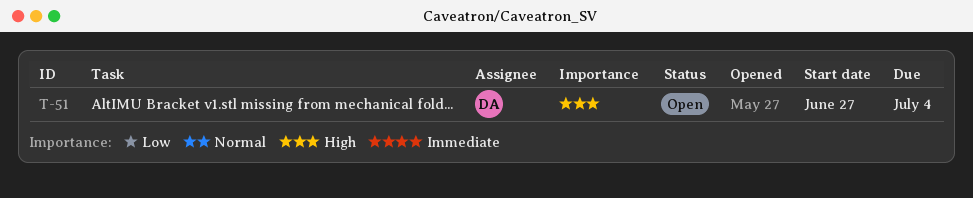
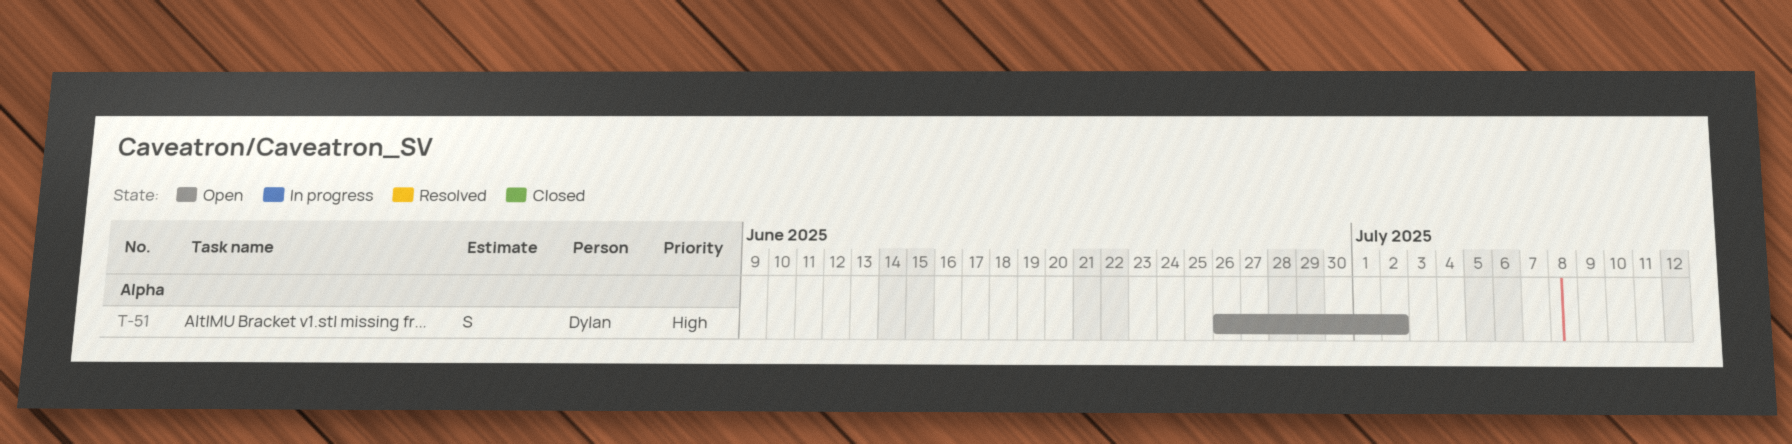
T-51, start: Jun 27 -> Jun 26
T-51, due: Jul 4 -> Jul 2

